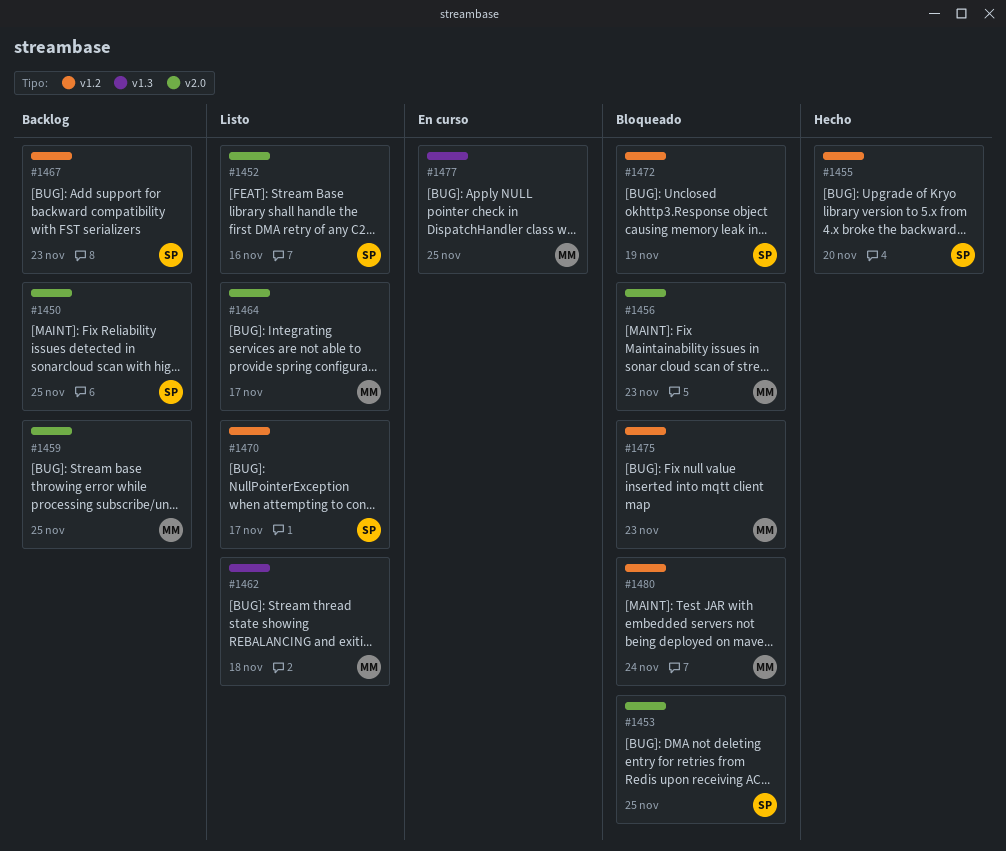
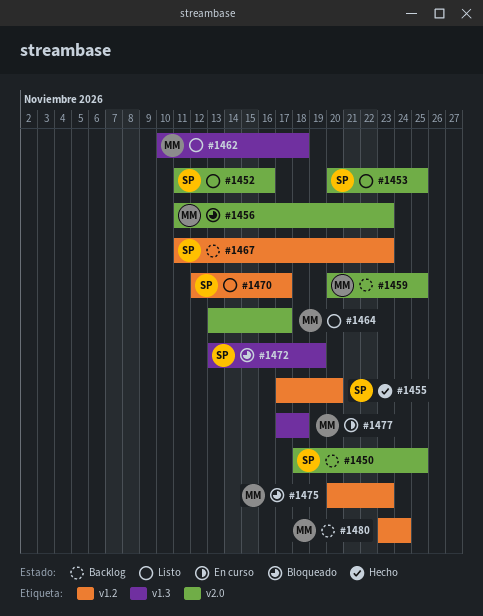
#1453, status: Bloqueado -> Listo
#1472, label: v1.2 -> v1.3
#1477, due: Nov 25 -> Nov 18
#1480, status: Bloqueado -> Backlog

